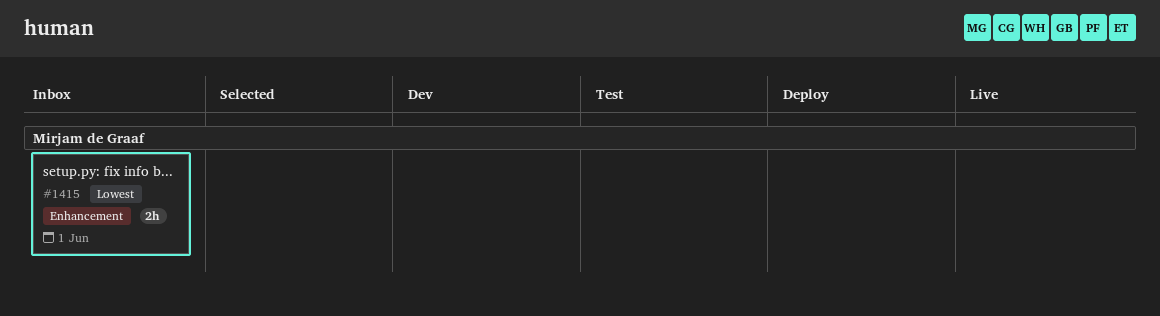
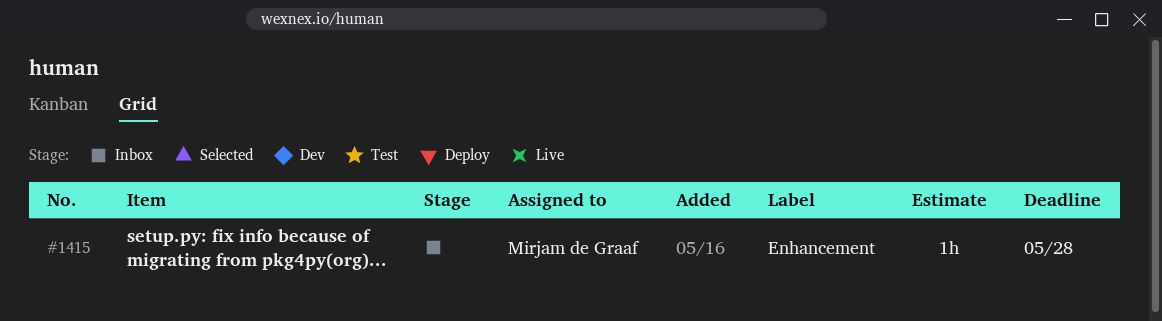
#1415, estimate: 2h -> 1h
#1415, due: Jun 1 -> May 28

